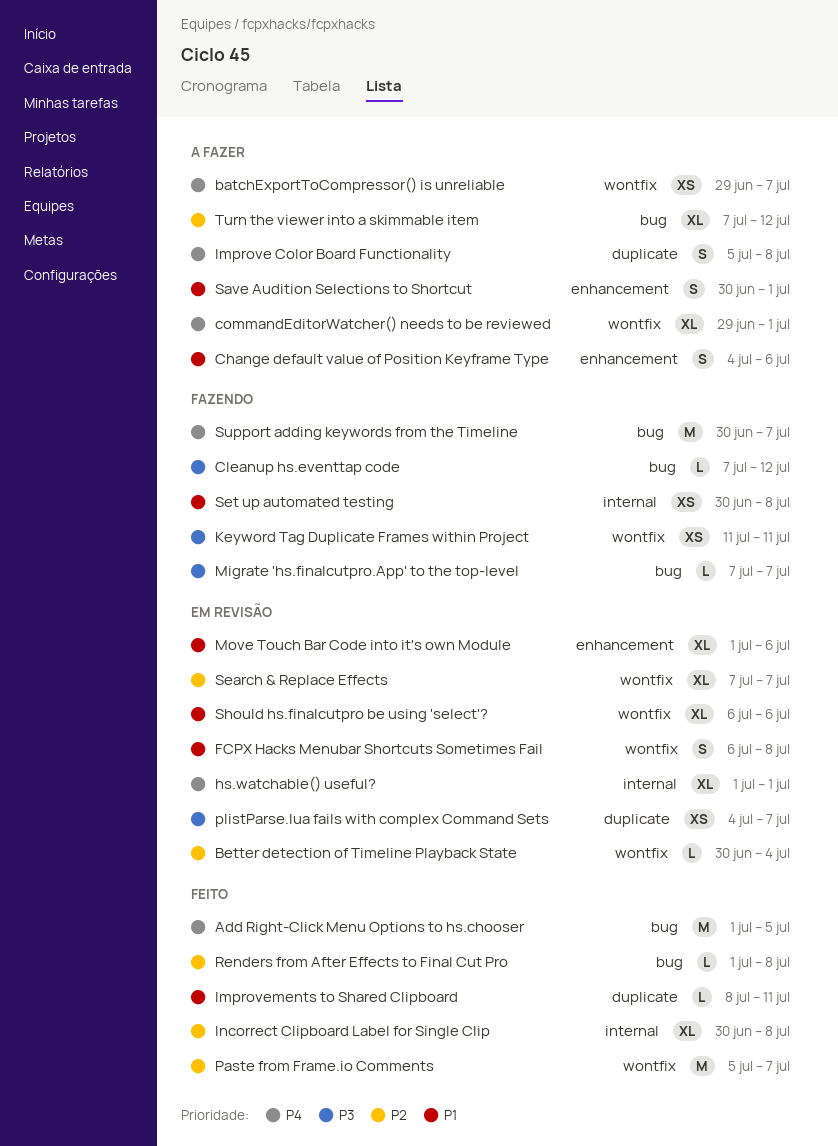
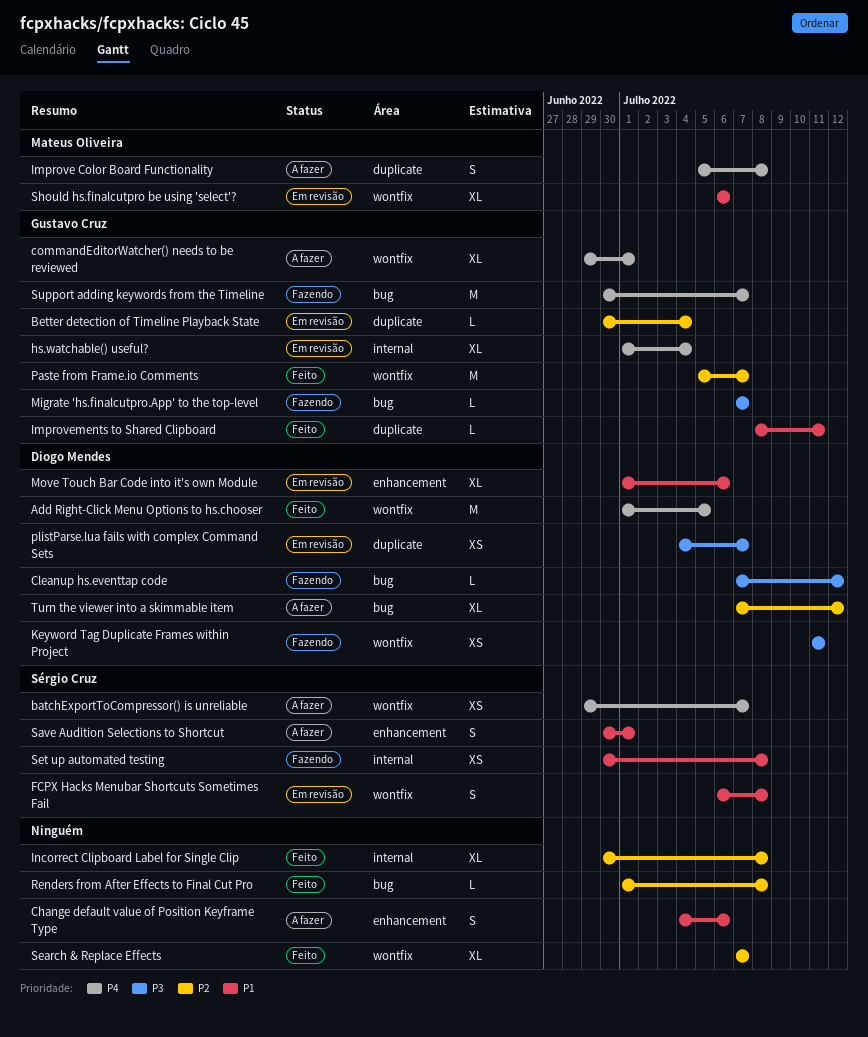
Add Right-Click Menu Options to hs.chooser, label: bug -> wontfix
Better detection of Timeline Playback State, label: wontfix -> duplicate
hs.watchable() useful?, due: Jul 1 -> Jul 4
Search & Replace Effects, status: Em revisão -> Feito

